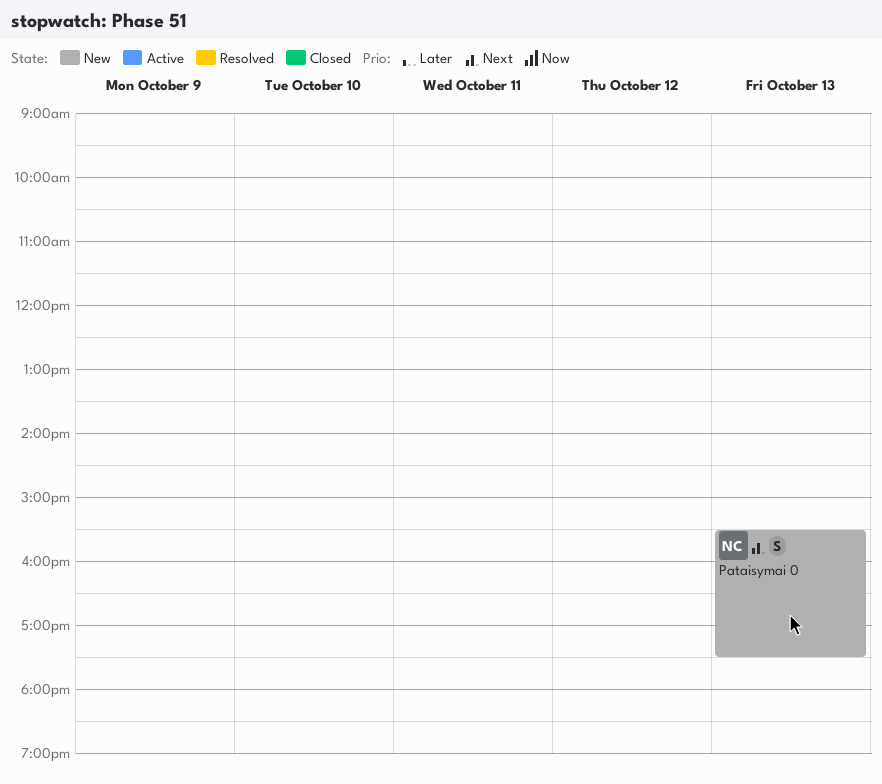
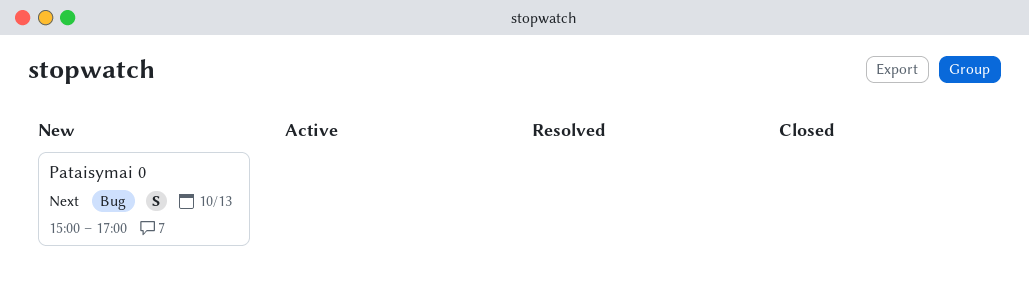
Pataisymai 0, begins: 15:30 -> 15:00
Pataisymai 0, ends: 17:30 -> 17:00

